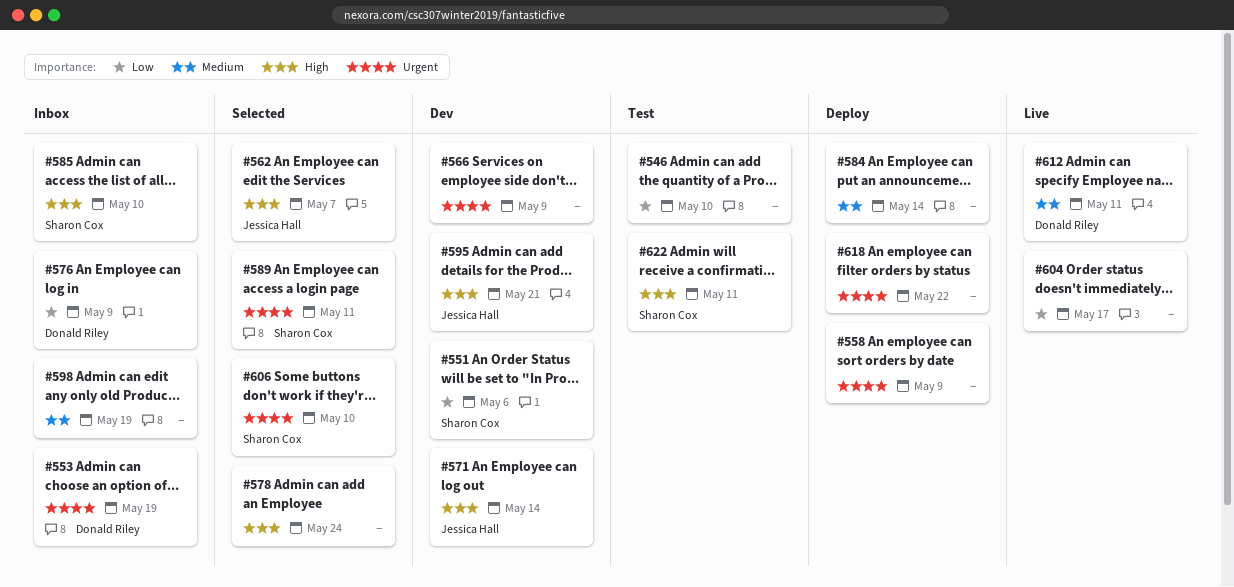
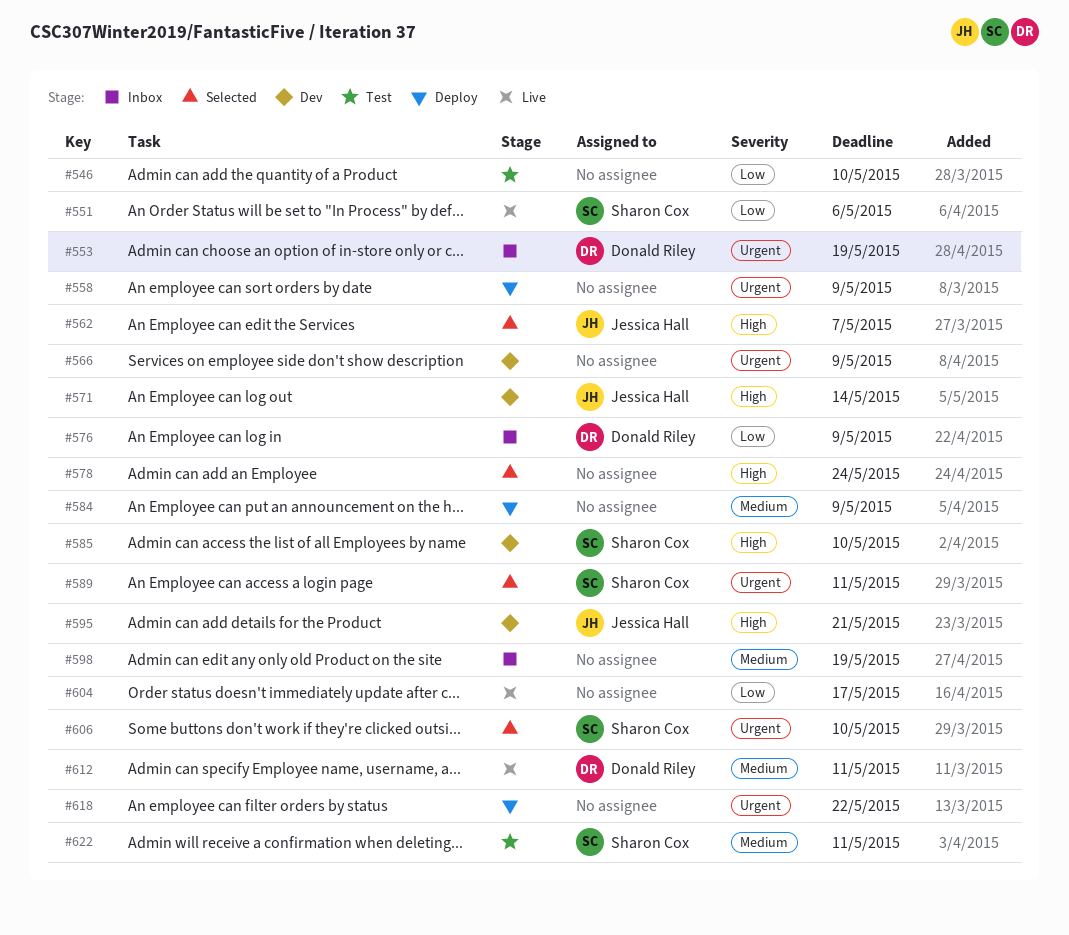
#551, status: Dev -> Live
#584, due: May 14 -> May 9
#585, status: Inbox -> Dev
#622, priority: High -> Medium

